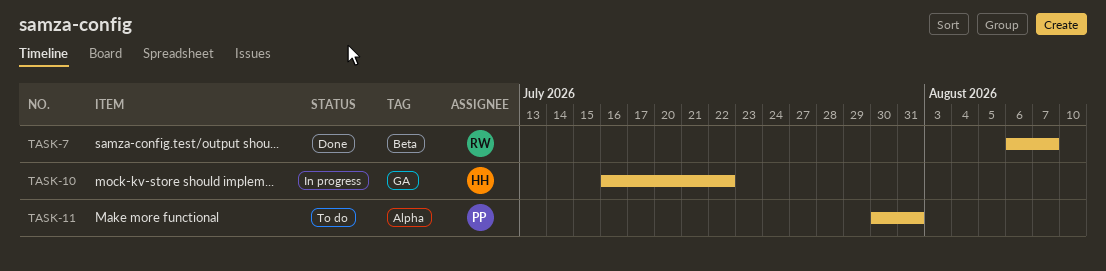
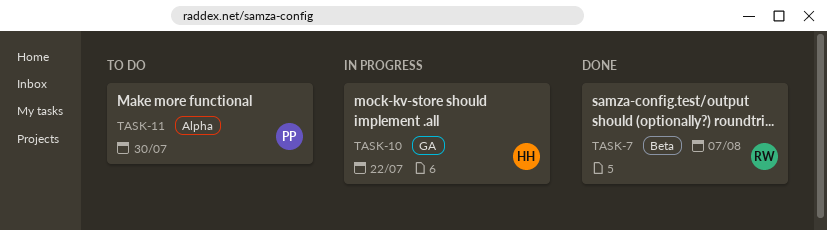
TASK-11, due: Jul 31 -> Jul 30

